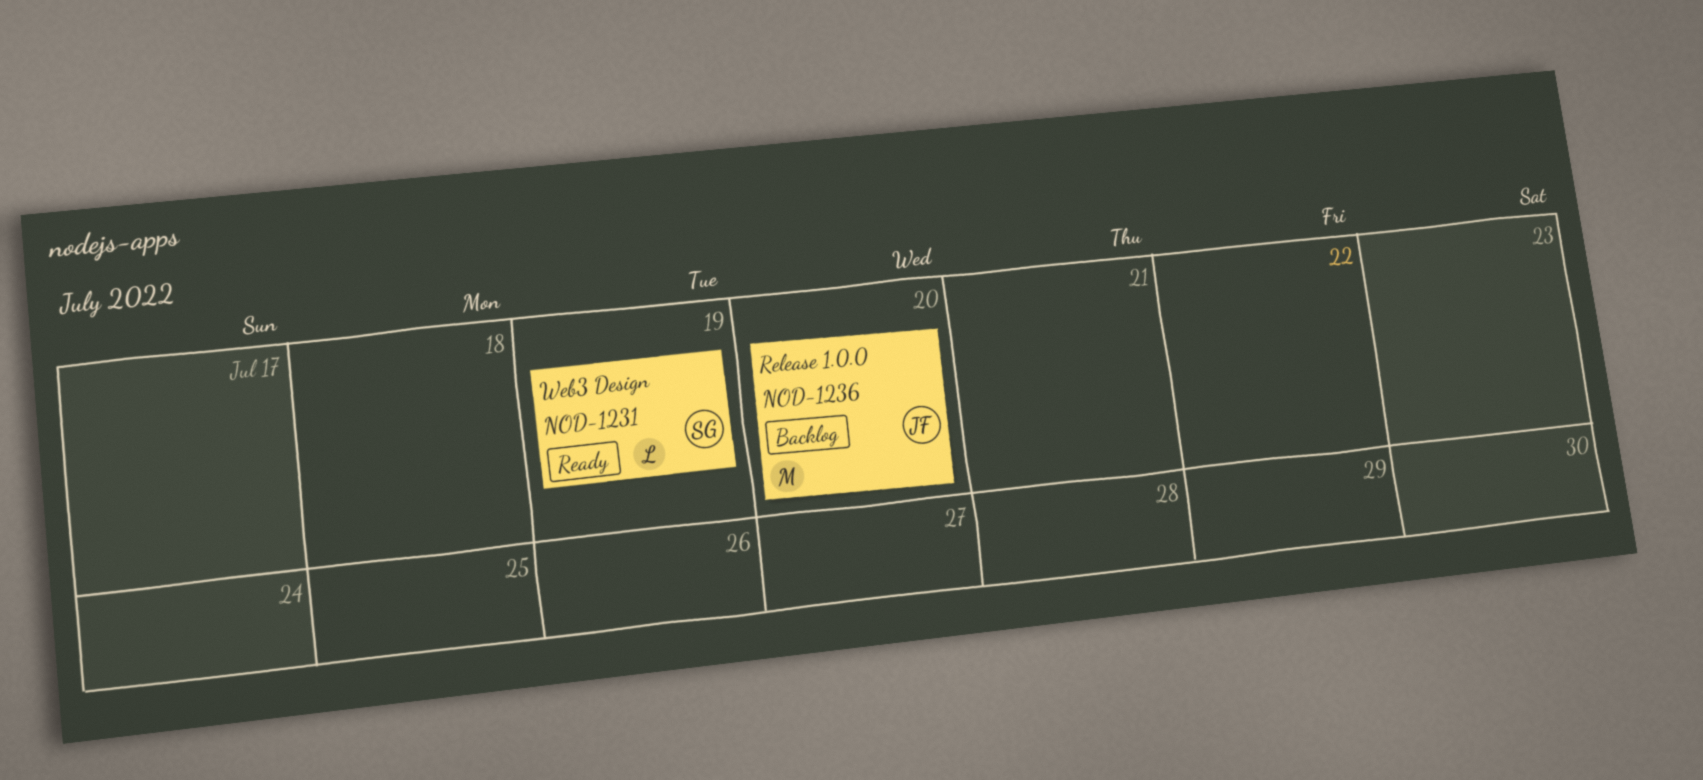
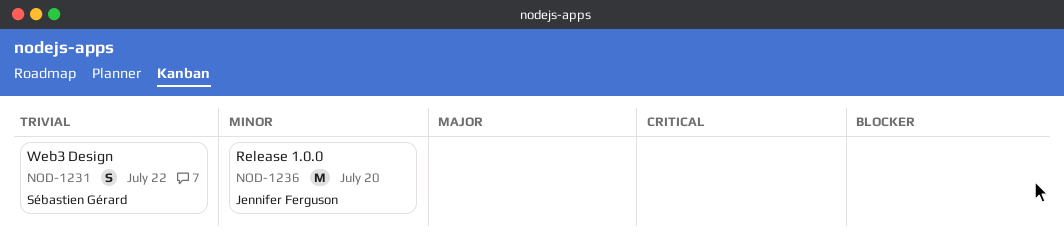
NOD-1231, estimate: L -> S
NOD-1231, due: Jul 19 -> Jul 22

